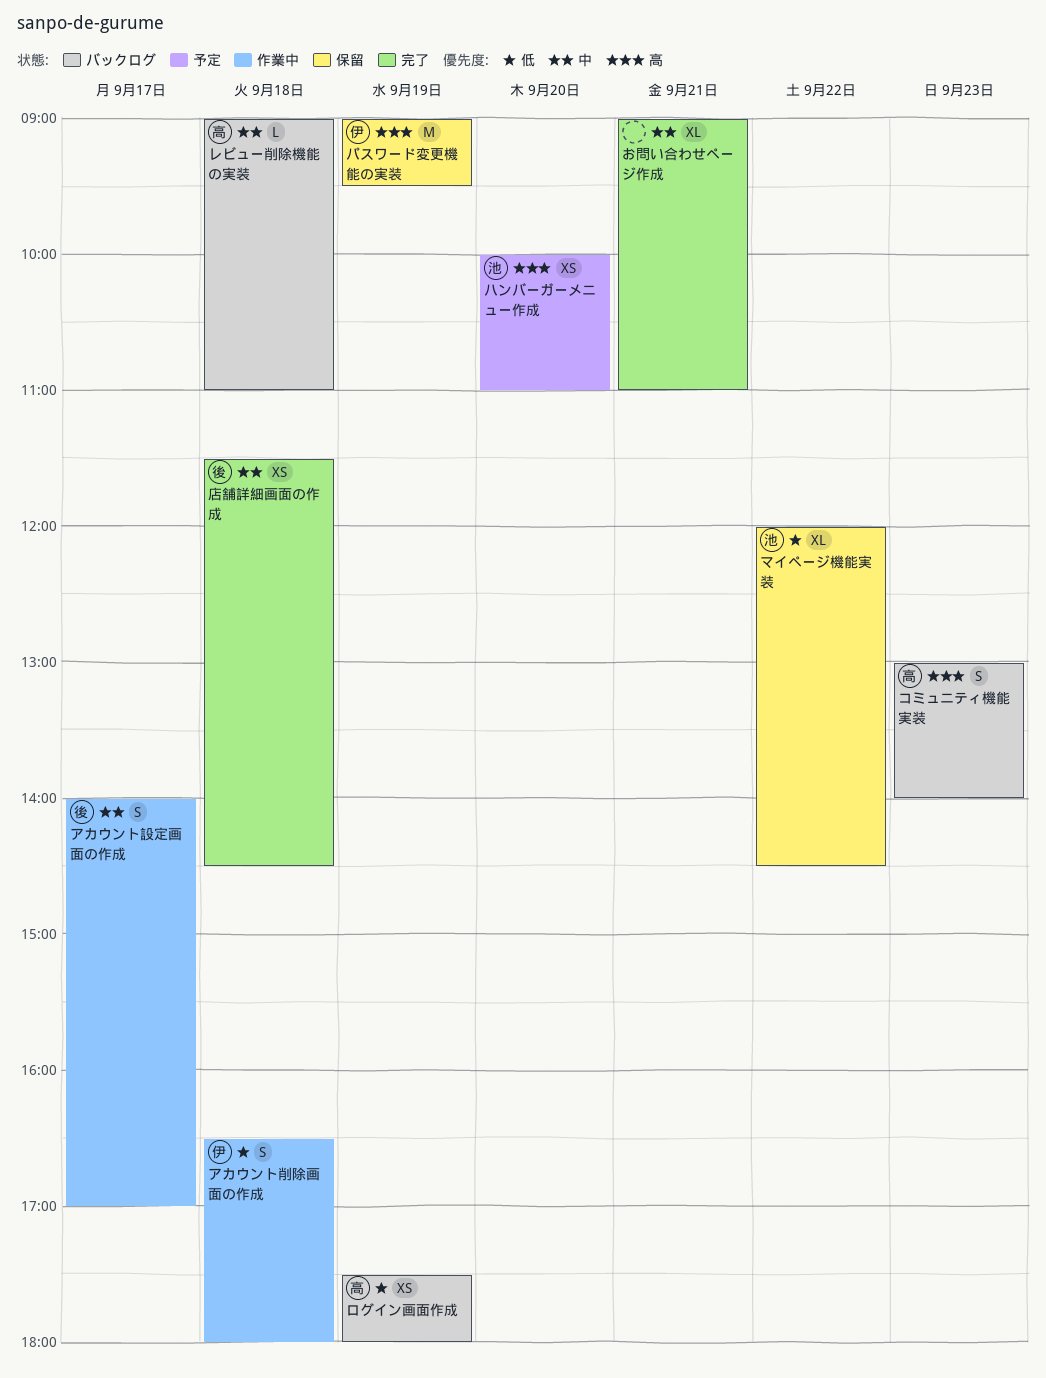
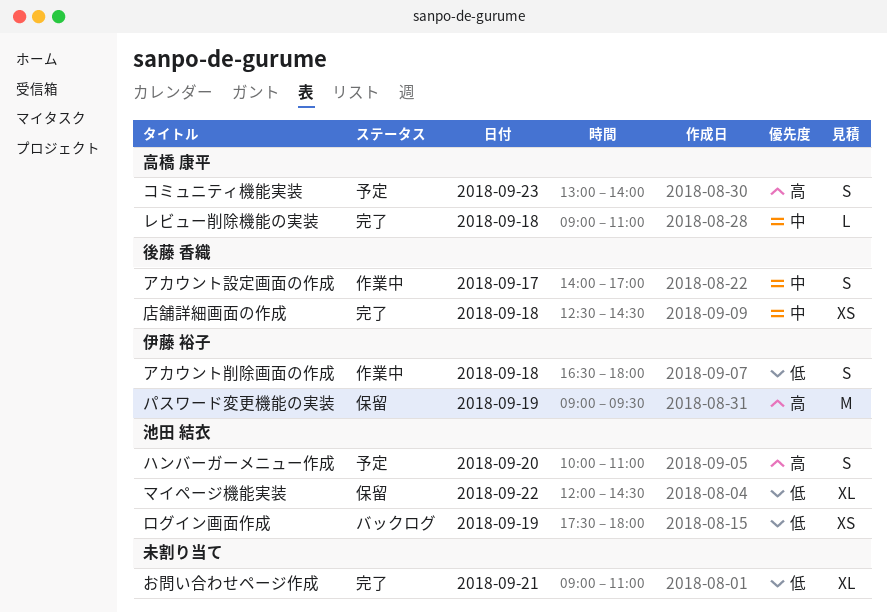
お問い合わせページ作成, priority: 中 -> 低
コミュニティ機能実装, status: バックログ -> 予定
ハンバーガーメニュー作成, estimate: XS -> S
レビュー削除機能の実装, status: バックログ -> 完了
ログイン画面作成, owner: 高橋 康平 -> 池田 結衣
店舗詳細画面の作成, begins: 11:30 -> 12:30

